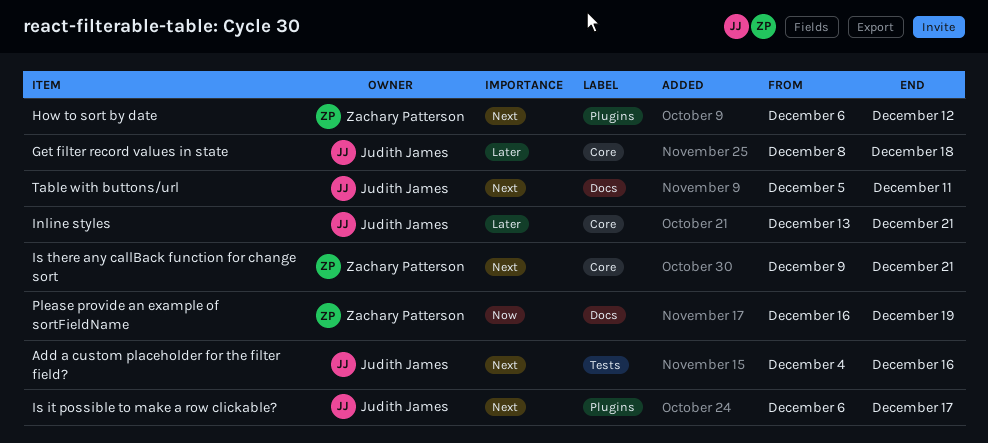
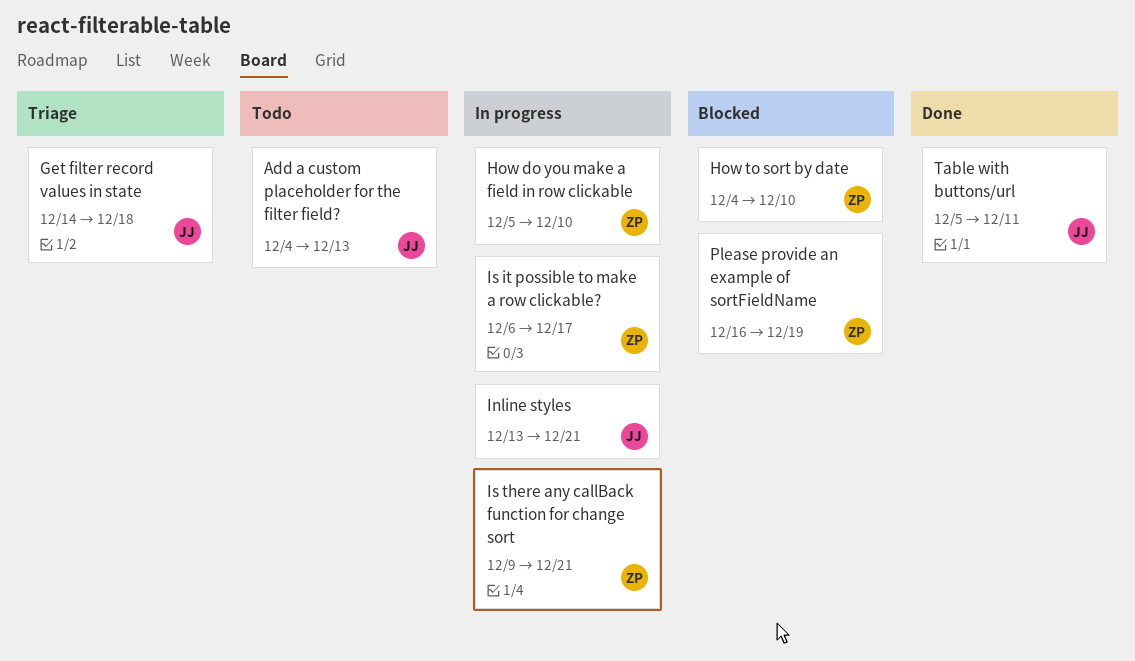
Add a custom placeholder for the filter field?, due: Dec 16 -> Dec 13
Get filter record values in state, start: Dec 8 -> Dec 14
How do you make a field in row clickable: none -> present
How to sort by date, start: Dec 6 -> Dec 4
How to sort by date, due: Dec 12 -> Dec 10
Is it possible to make a row clickable?, owner: Judith James -> Zachary Patterson

